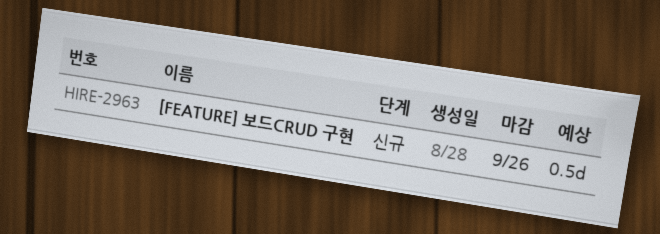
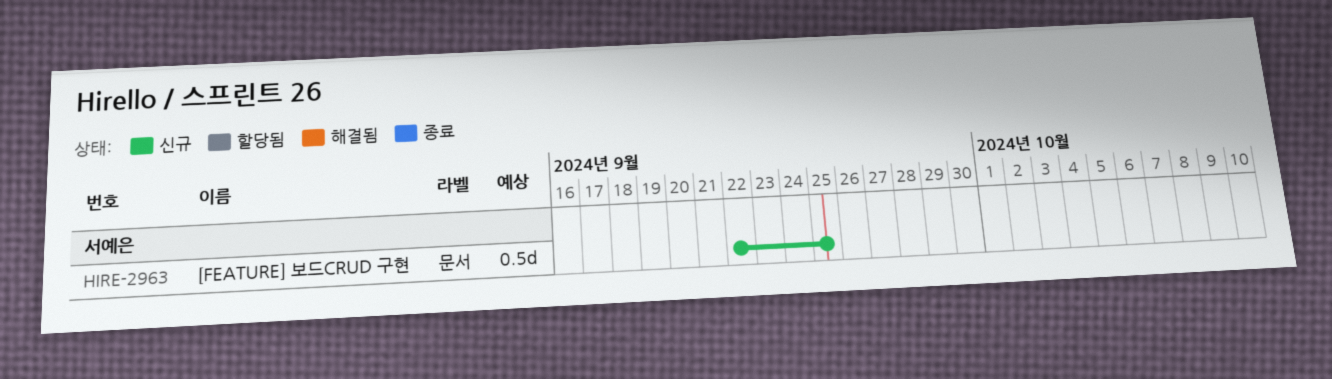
HIRE-2963, due: Sep 26 -> Sep 25

